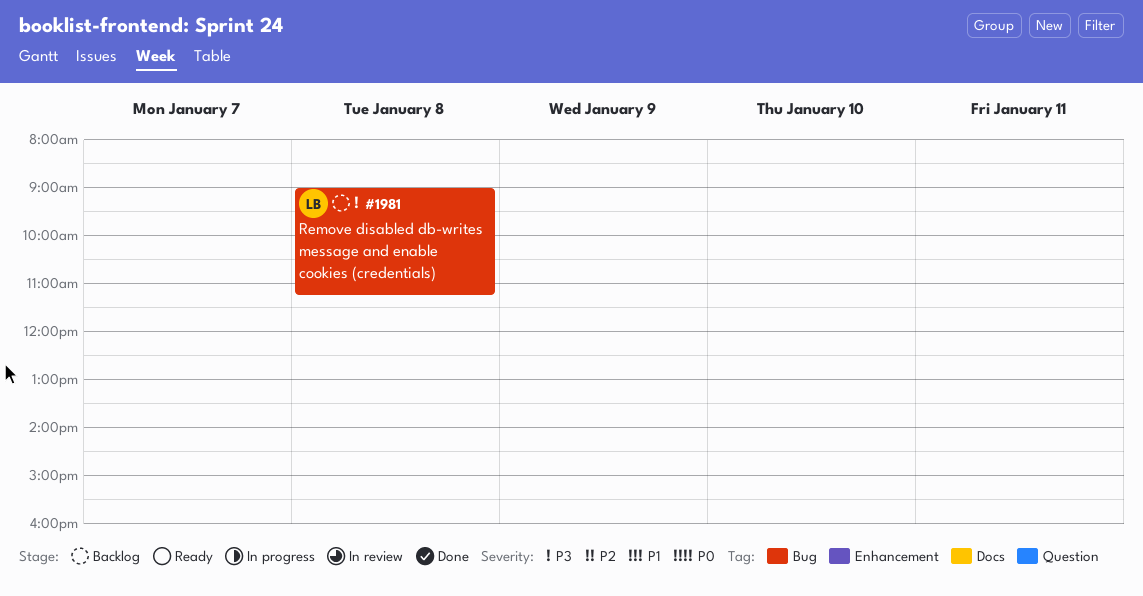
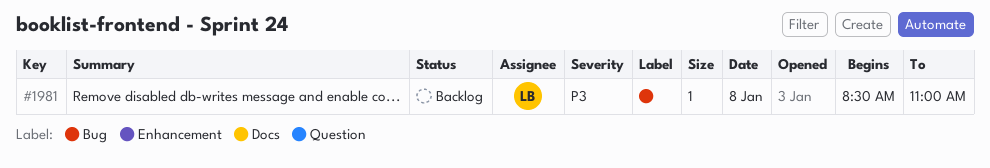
#1981, begins: 09:00 -> 08:30
#1981, ends: 11:15 -> 11:00

